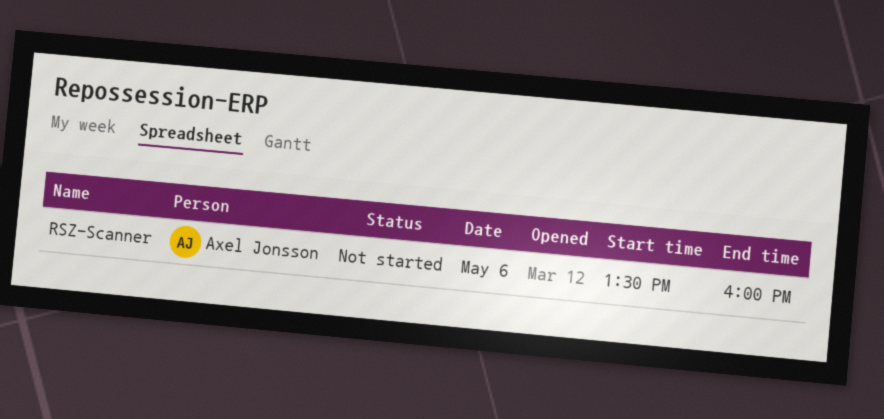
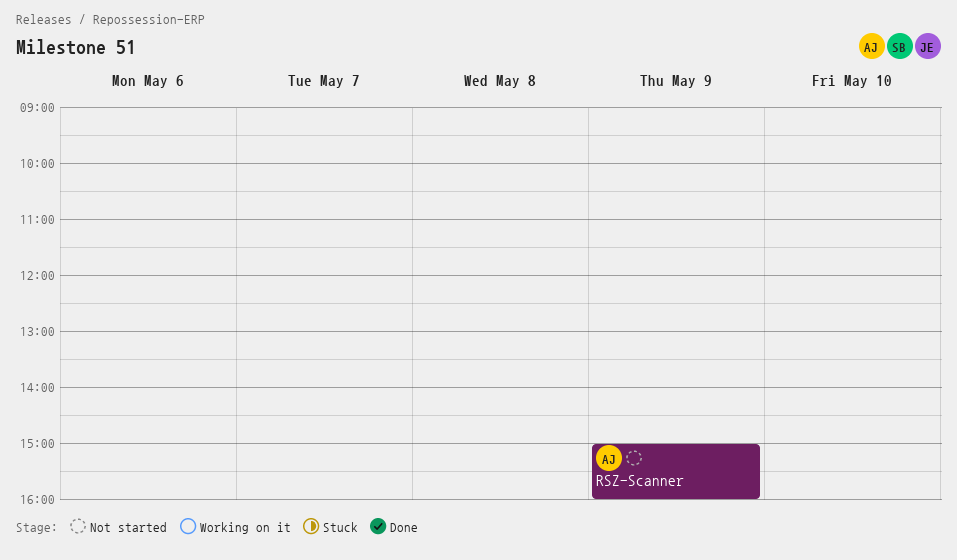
RSZ-Scanner, day: May 6 -> May 9
RSZ-Scanner, begins: 13:30 -> 15:00

